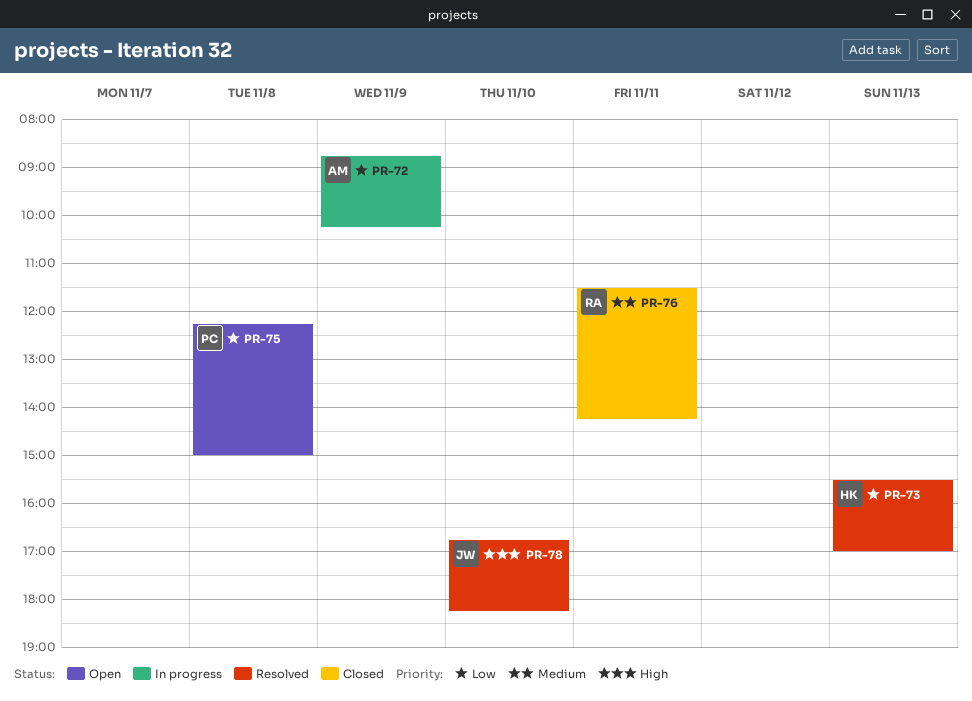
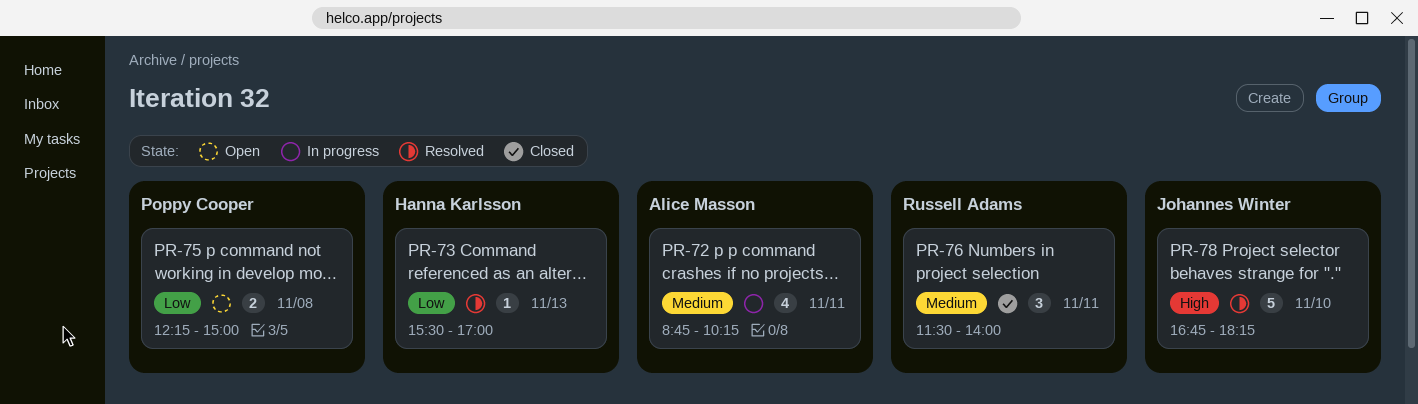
PR-72, priority: Low -> Medium
PR-72, day: Nov 9 -> Nov 11
PR-76, ends: 14:15 -> 14:00

